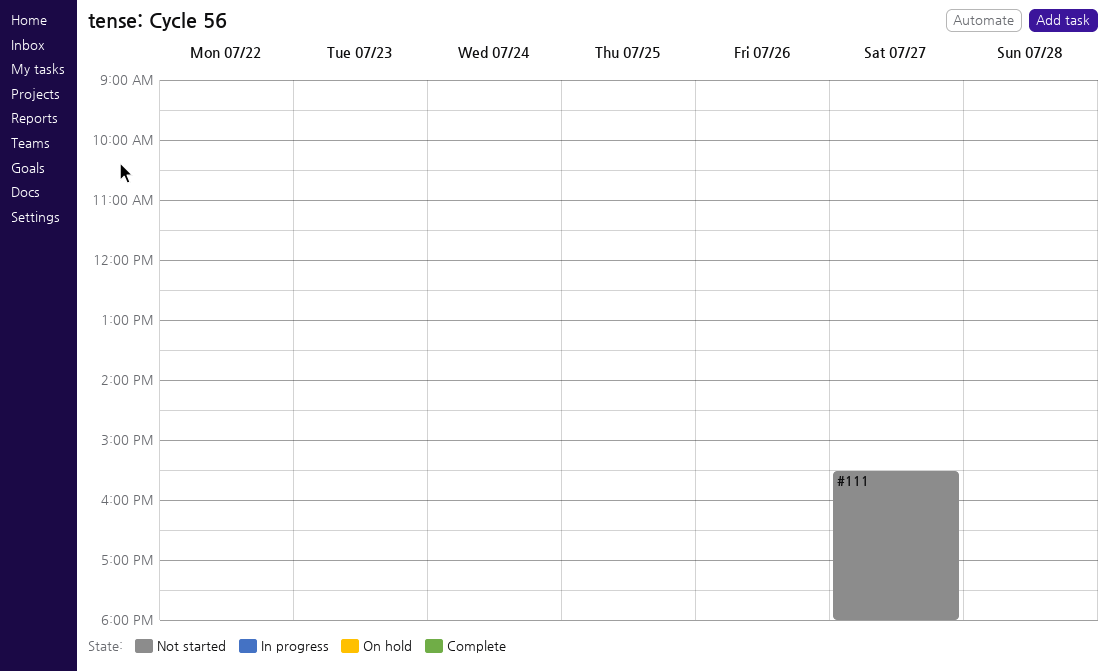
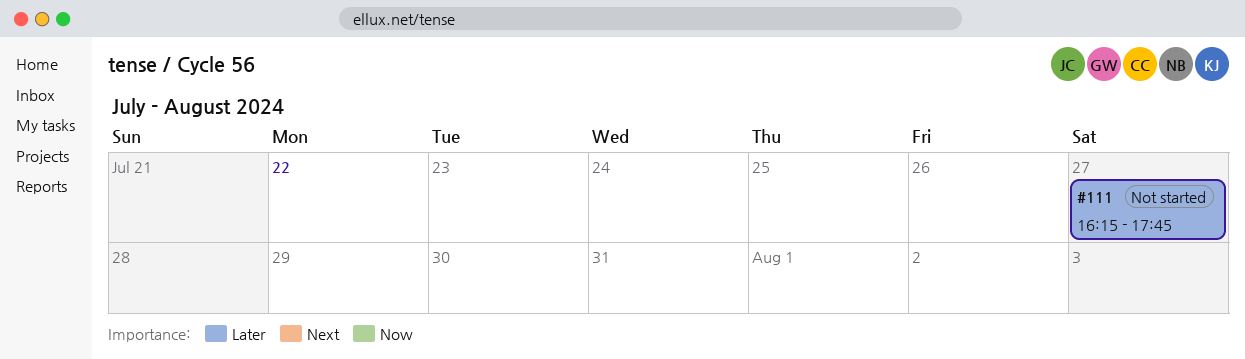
#111, begins: 15:30 -> 16:15
#111, ends: 18:00 -> 17:45

